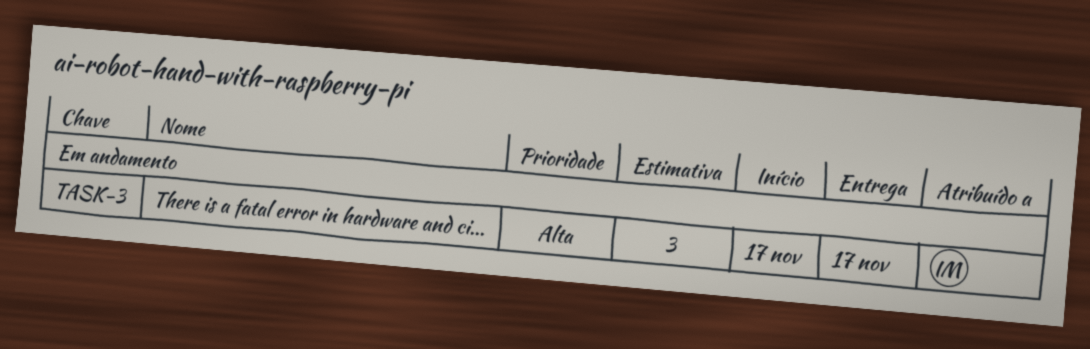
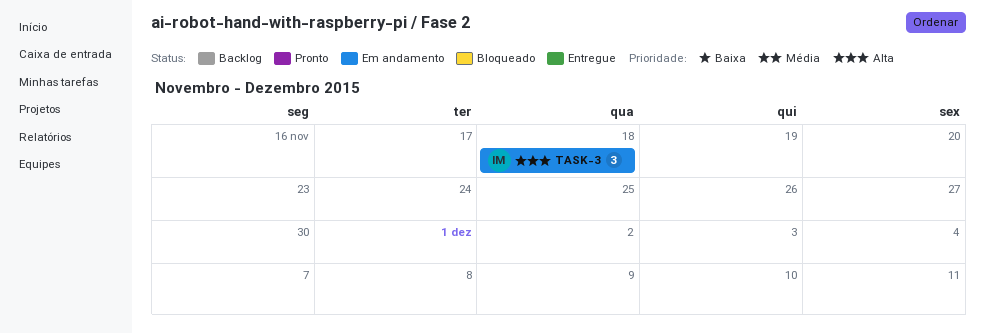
TASK-3, start: Nov 17 -> Nov 18
TASK-3, due: Nov 17 -> Nov 18

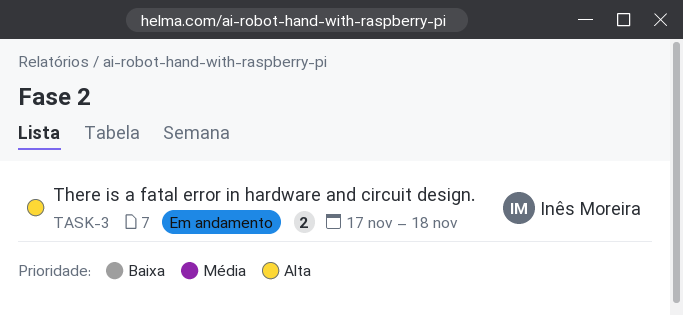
TASK-3, estimate: 3 -> 2
TASK-3, start: Nov 18 -> Nov 17

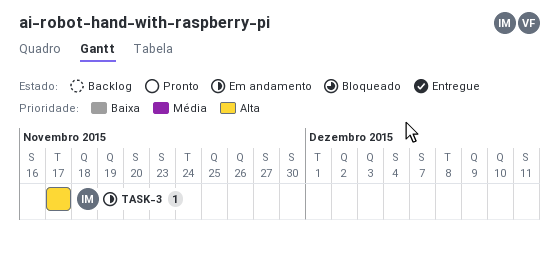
TASK-3, estimate: 2 -> 1
TASK-3, due: Nov 18 -> Nov 17

